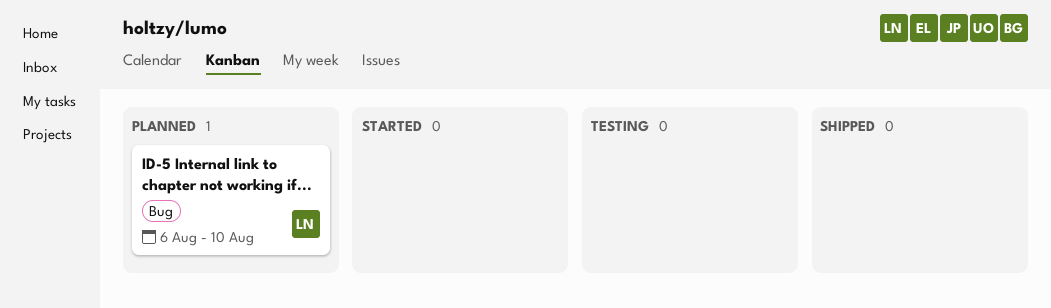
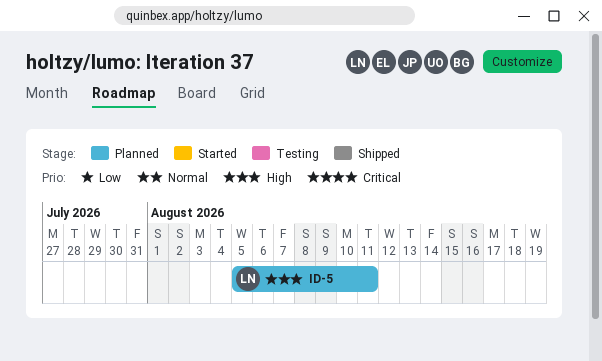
ID-5, start: Aug 6 -> Aug 5
ID-5, due: Aug 10 -> Aug 11

